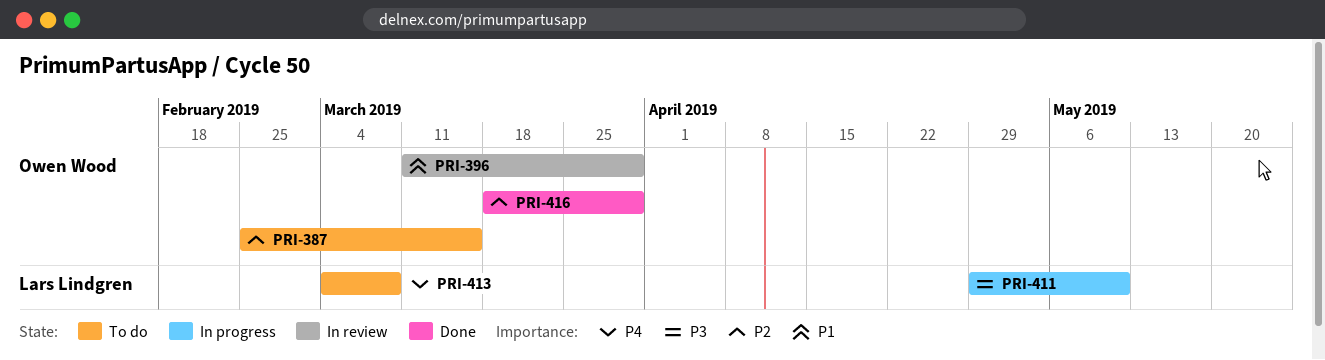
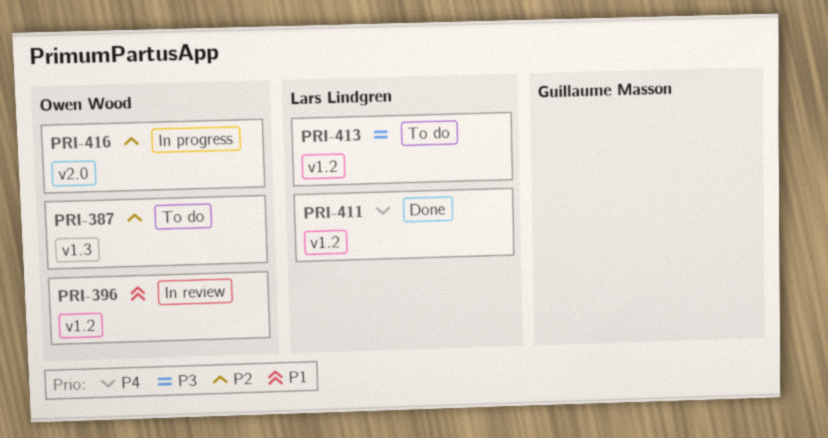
PRI-411, status: In progress -> Done
PRI-411, priority: P3 -> P4
PRI-413, priority: P4 -> P3
PRI-416, status: Done -> In progress

